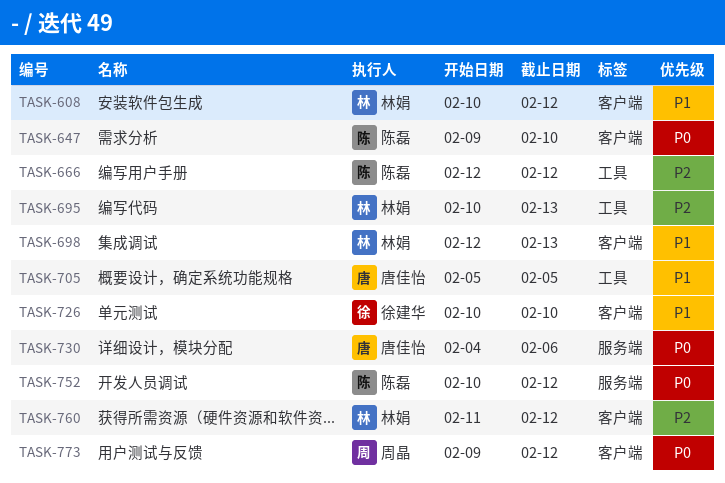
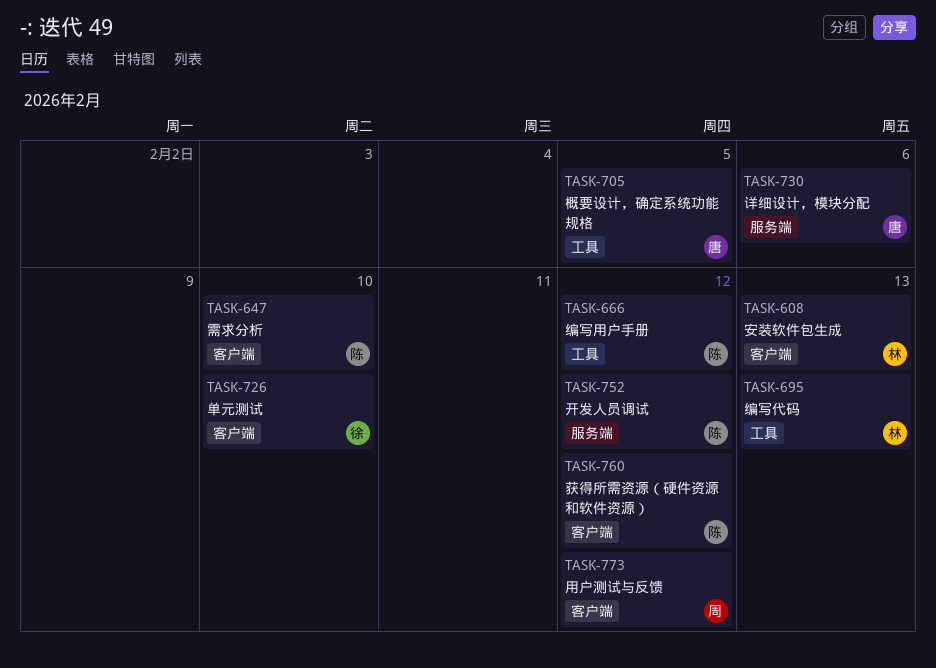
TASK-608, due: Feb 12 -> Feb 13
TASK-698: present -> none
TASK-760, owner: 林娟 -> 陈磊

